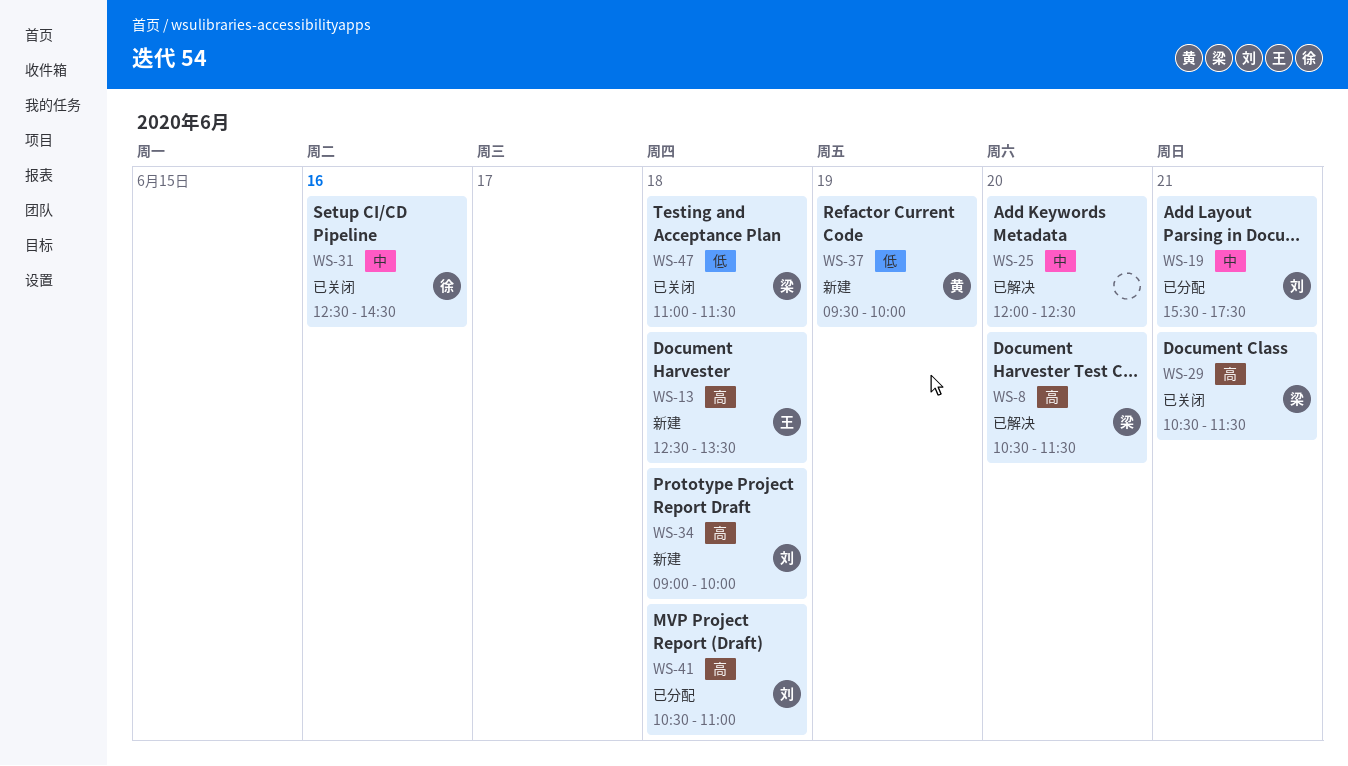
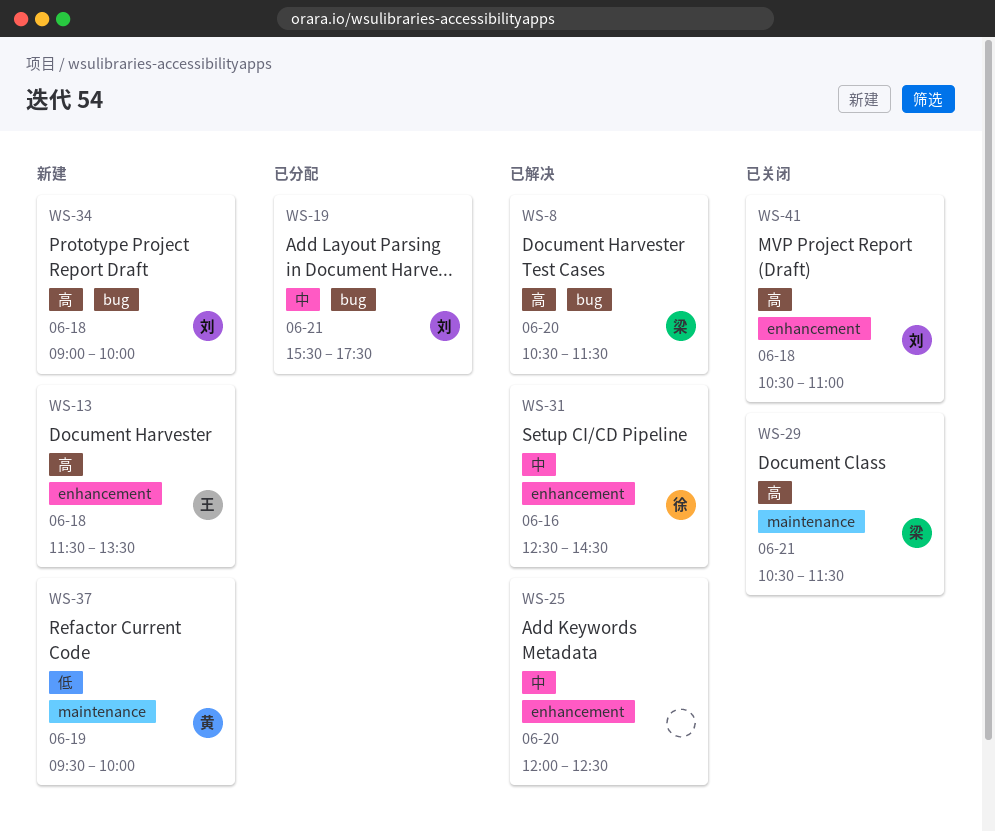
WS-13, begins: 12:30 -> 11:30
WS-31, status: 已关闭 -> 已解决
WS-41, status: 已分配 -> 已关闭
WS-47: present -> none

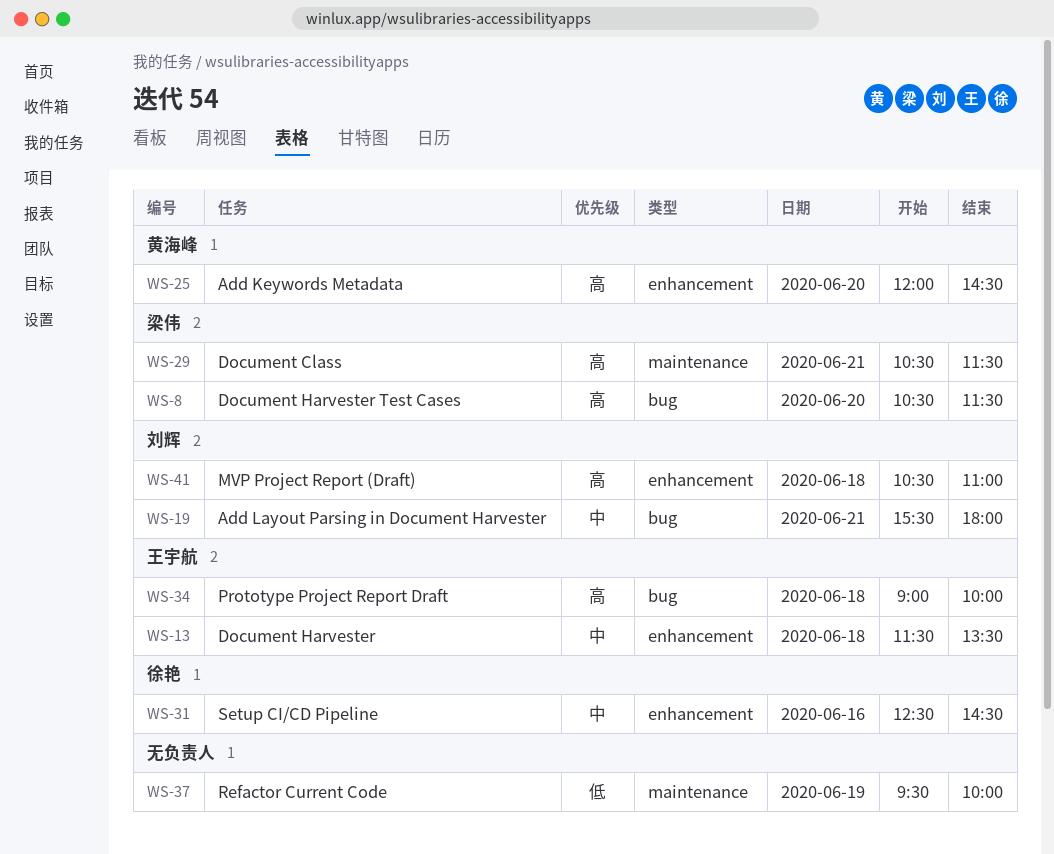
WS-13, priority: 高 -> 中
WS-19, ends: 17:30 -> 18:00
WS-25, owner: none -> 黄海峰
WS-25, priority: 中 -> 高
WS-25, ends: 12:30 -> 14:30
WS-34, owner: 刘辉 -> 王宇航
WS-37, owner: 黄海峰 -> none

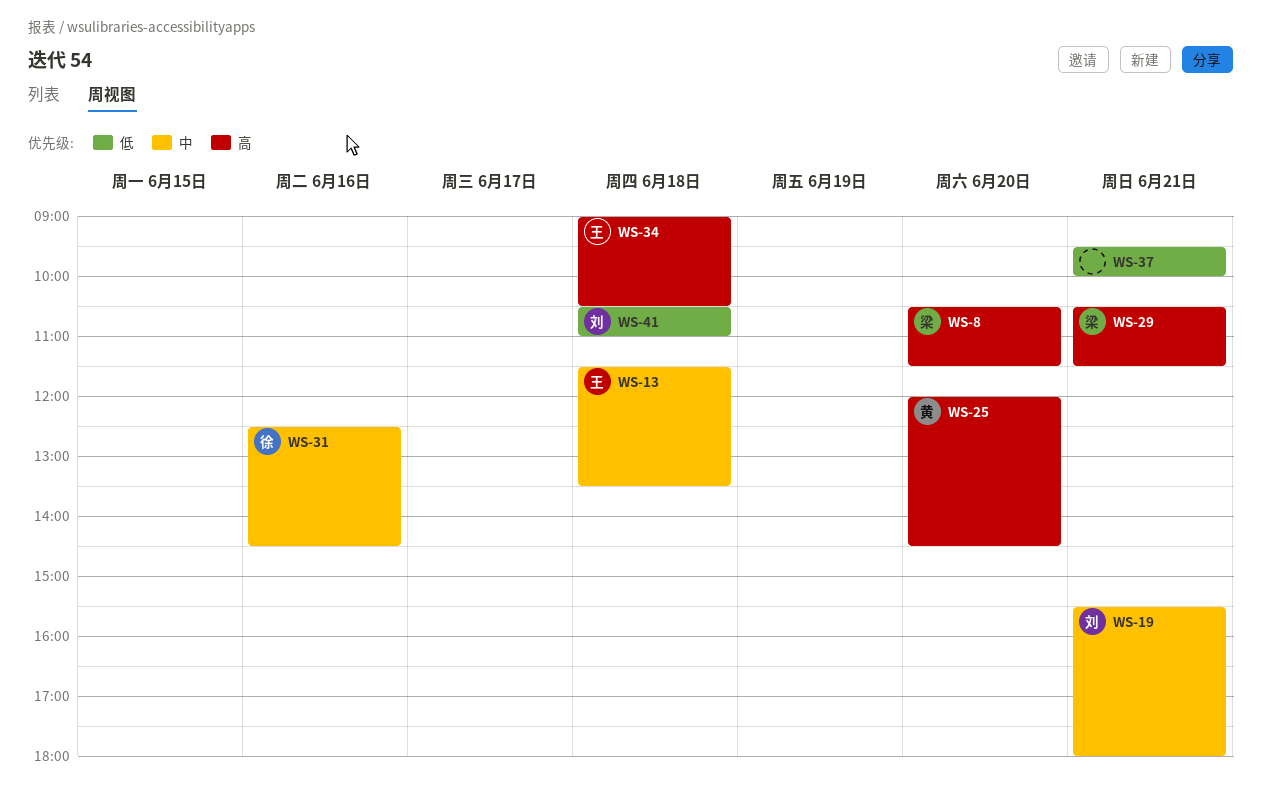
WS-34, ends: 10:00 -> 10:30
WS-37, day: Jun 19 -> Jun 21
WS-41, priority: 高 -> 低

